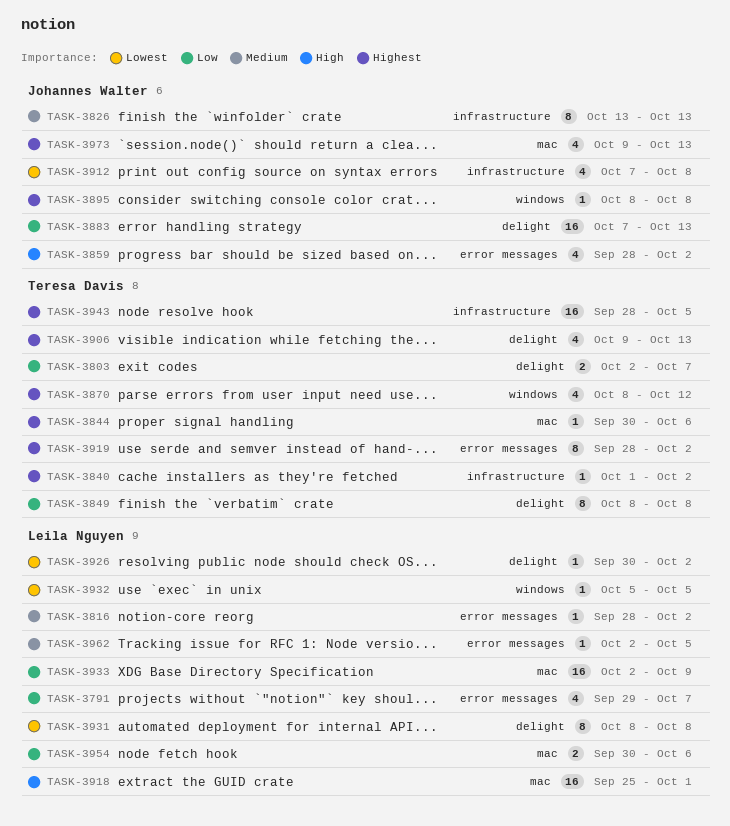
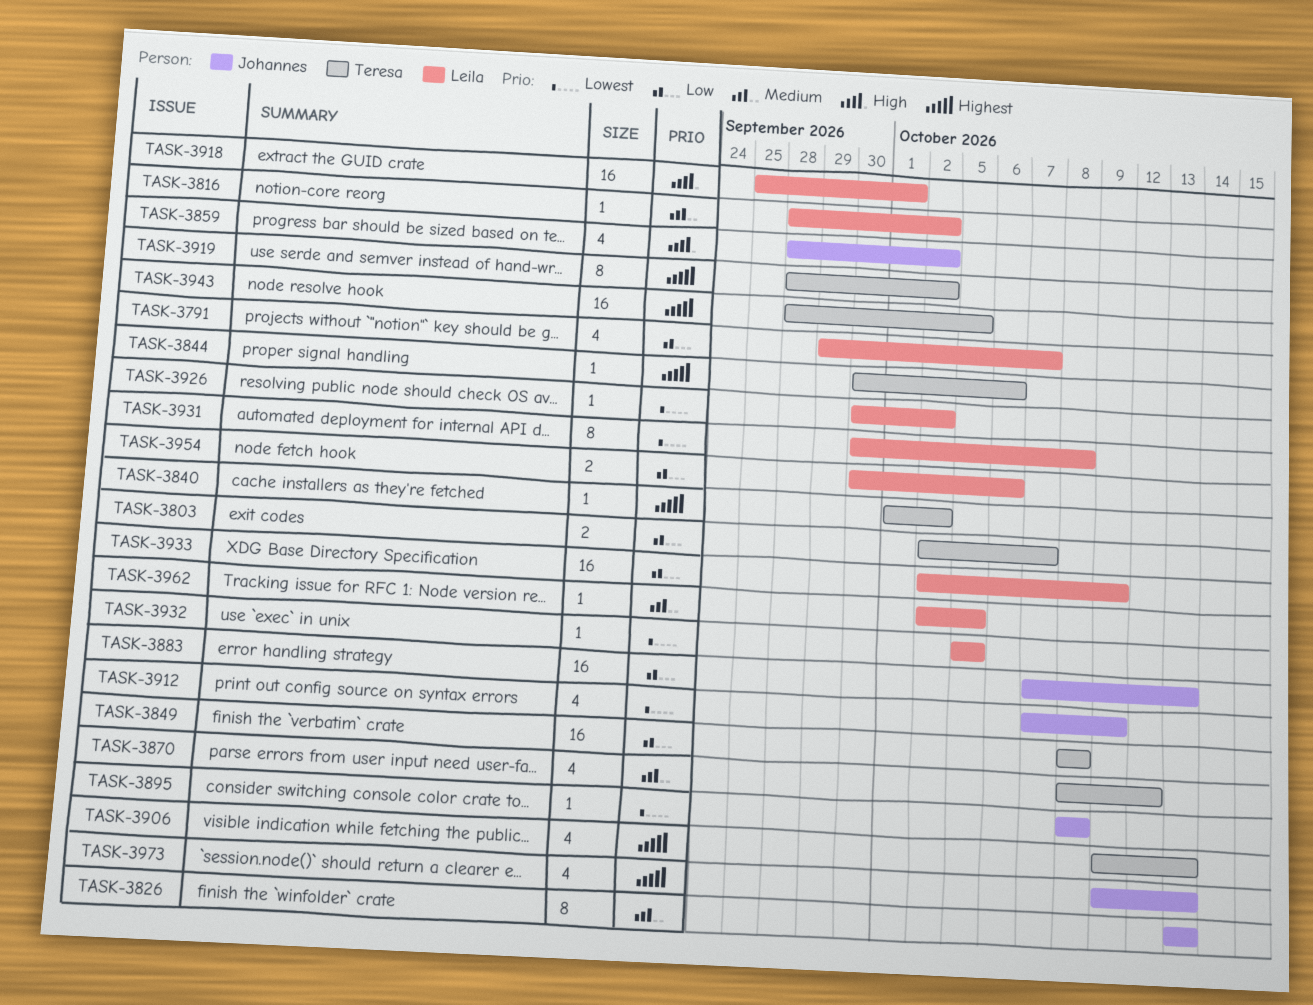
TASK-3849, estimate: 8 -> 16
TASK-3870, priority: Highest -> Medium
TASK-3895, priority: Highest -> Lowest
TASK-3912, due: Oct 8 -> Oct 9
TASK-3931, start: Oct 8 -> Sep 30

